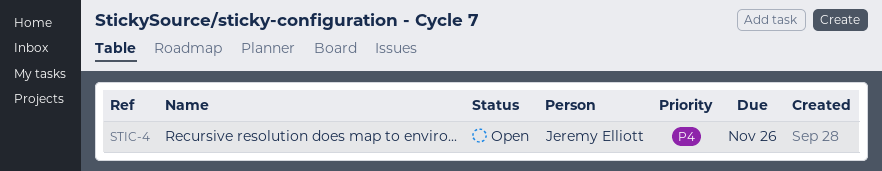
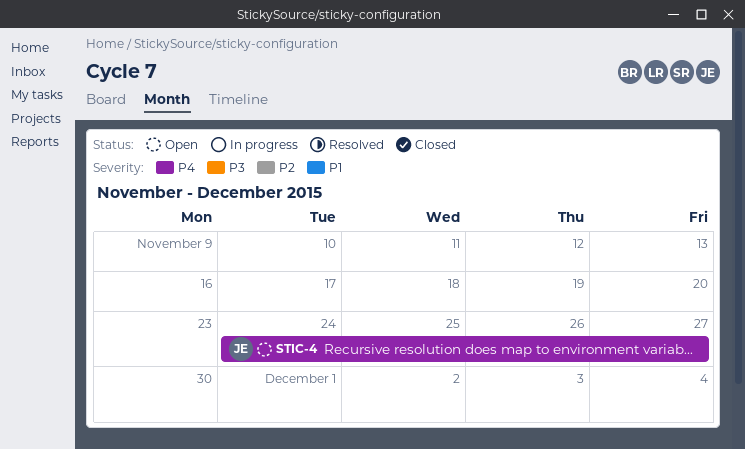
STIC-4, due: Nov 26 -> Nov 27

